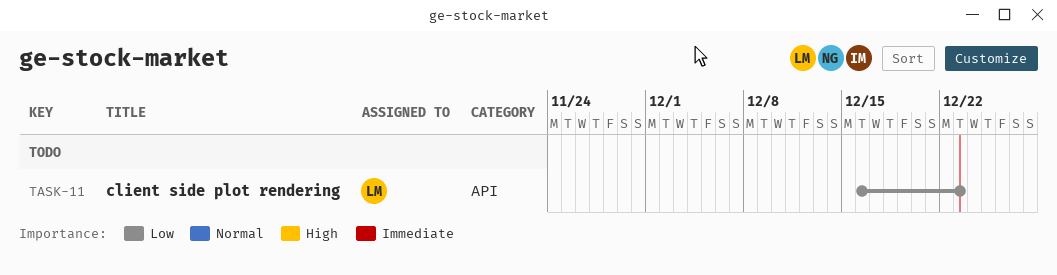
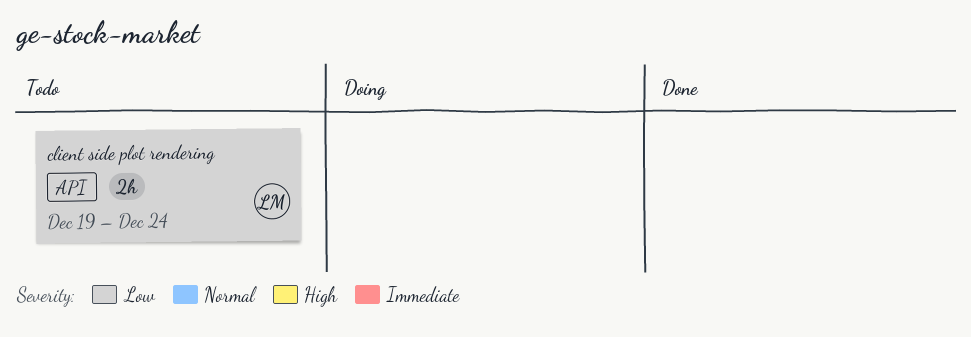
client side plot rendering, start: Dec 16 -> Dec 19
client side plot rendering, due: Dec 23 -> Dec 24

